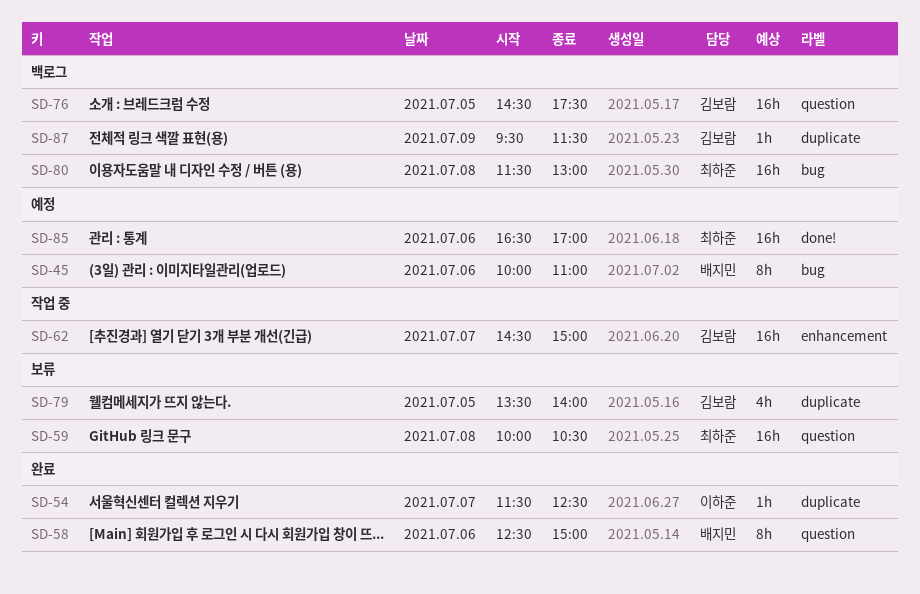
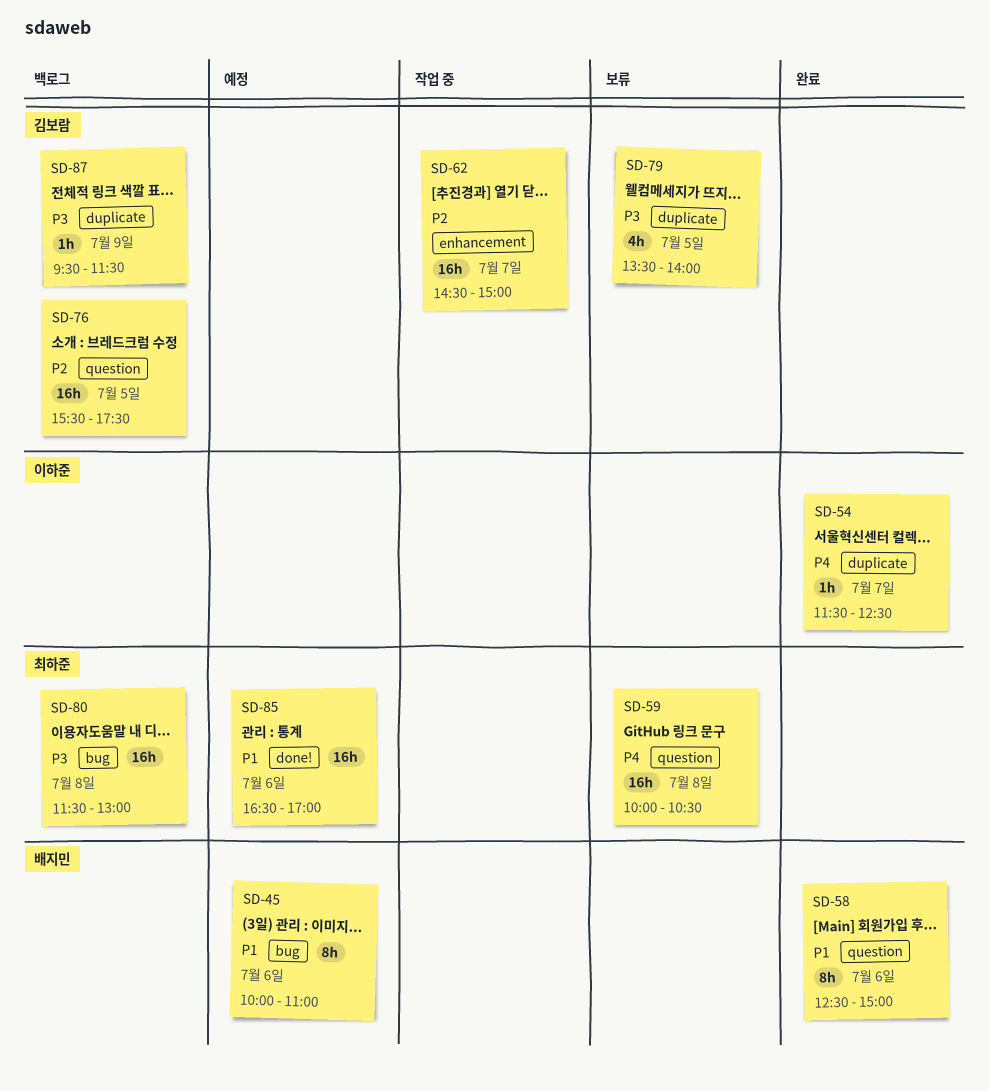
SD-76, begins: 14:30 -> 15:30

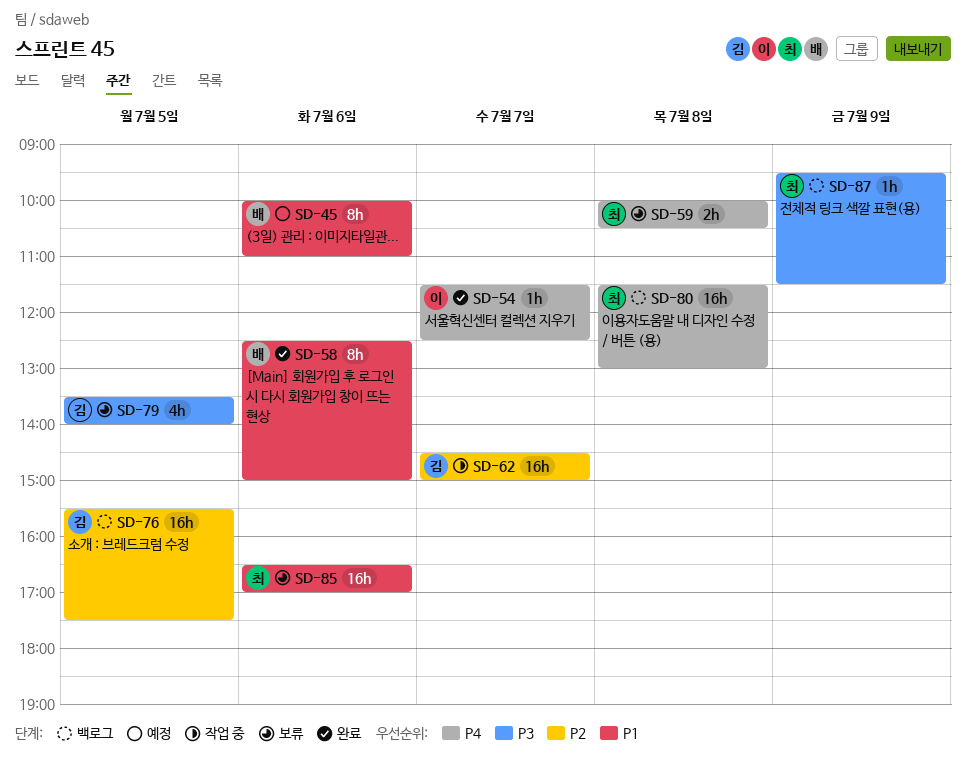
SD-59, estimate: 16h -> 2h
SD-80, priority: P3 -> P4
SD-85, status: 예정 -> 보류
SD-87, owner: 김보람 -> 최하준

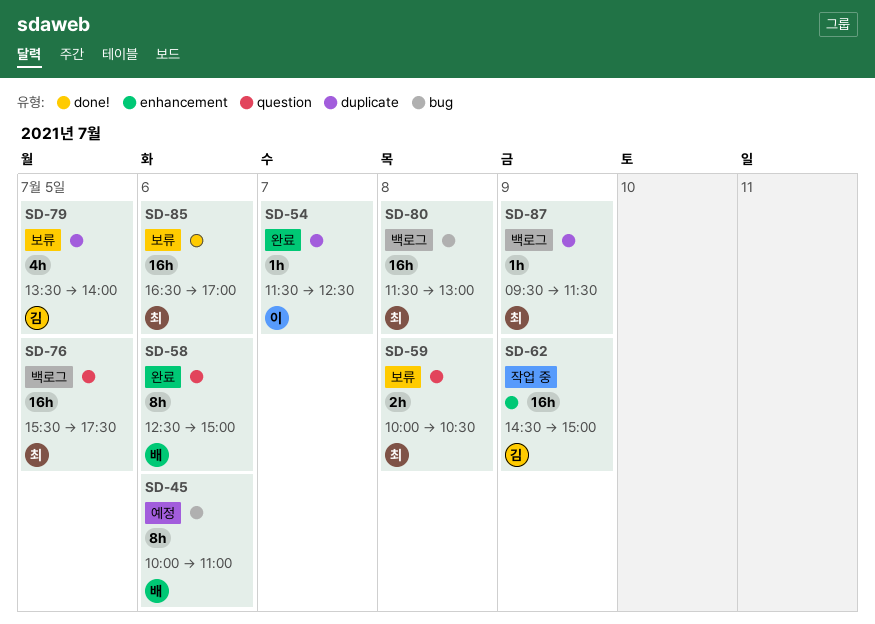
SD-62, day: Jul 7 -> Jul 9
SD-76, owner: 김 -> 최

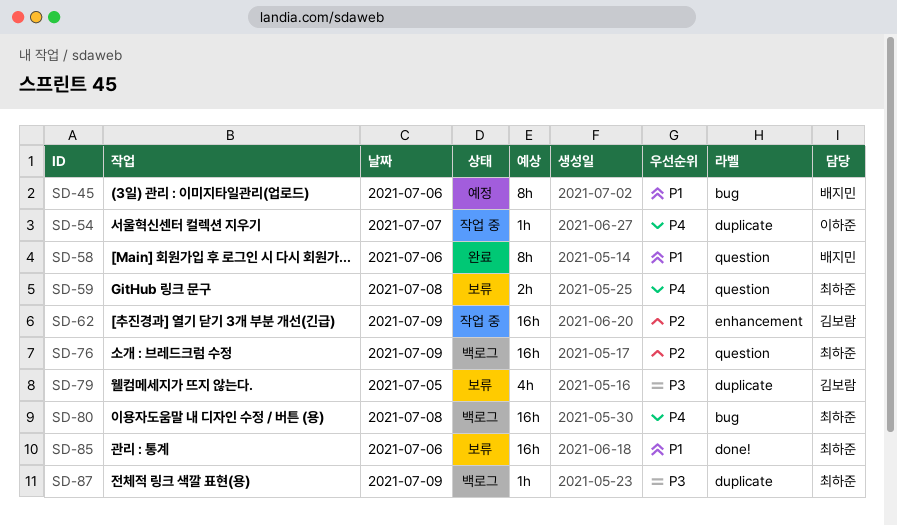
SD-54, status: 완료 -> 작업 중
SD-76, day: Jul 5 -> Jul 9

